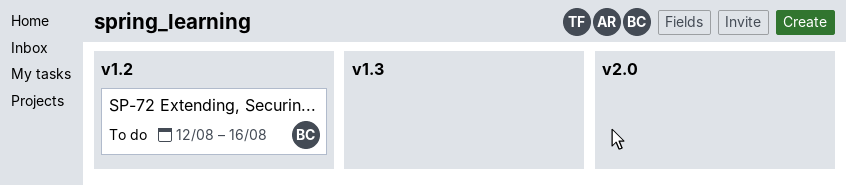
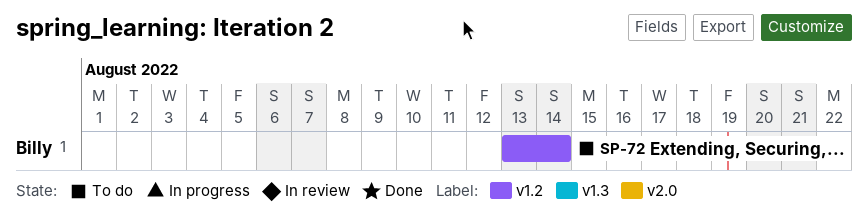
SP-72, start: Aug 12 -> Aug 13
SP-72, due: Aug 16 -> Aug 14

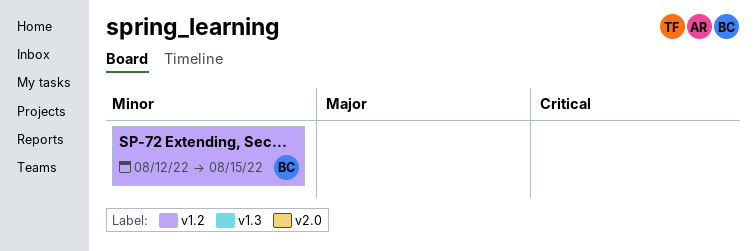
SP-72, start: Aug 13 -> Aug 12
SP-72, due: Aug 14 -> Aug 15

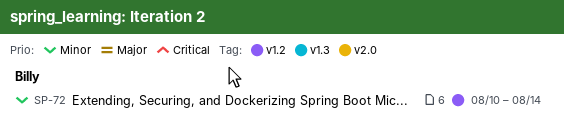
SP-72, start: Aug 12 -> Aug 10
SP-72, due: Aug 15 -> Aug 14

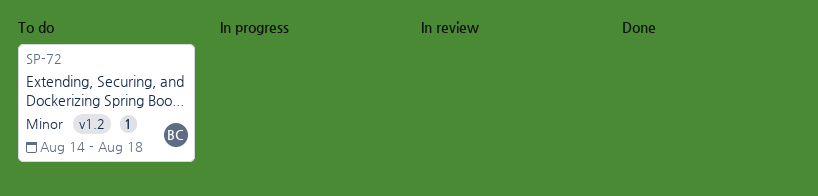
SP-72, start: Aug 10 -> Aug 14
SP-72, due: Aug 14 -> Aug 18

